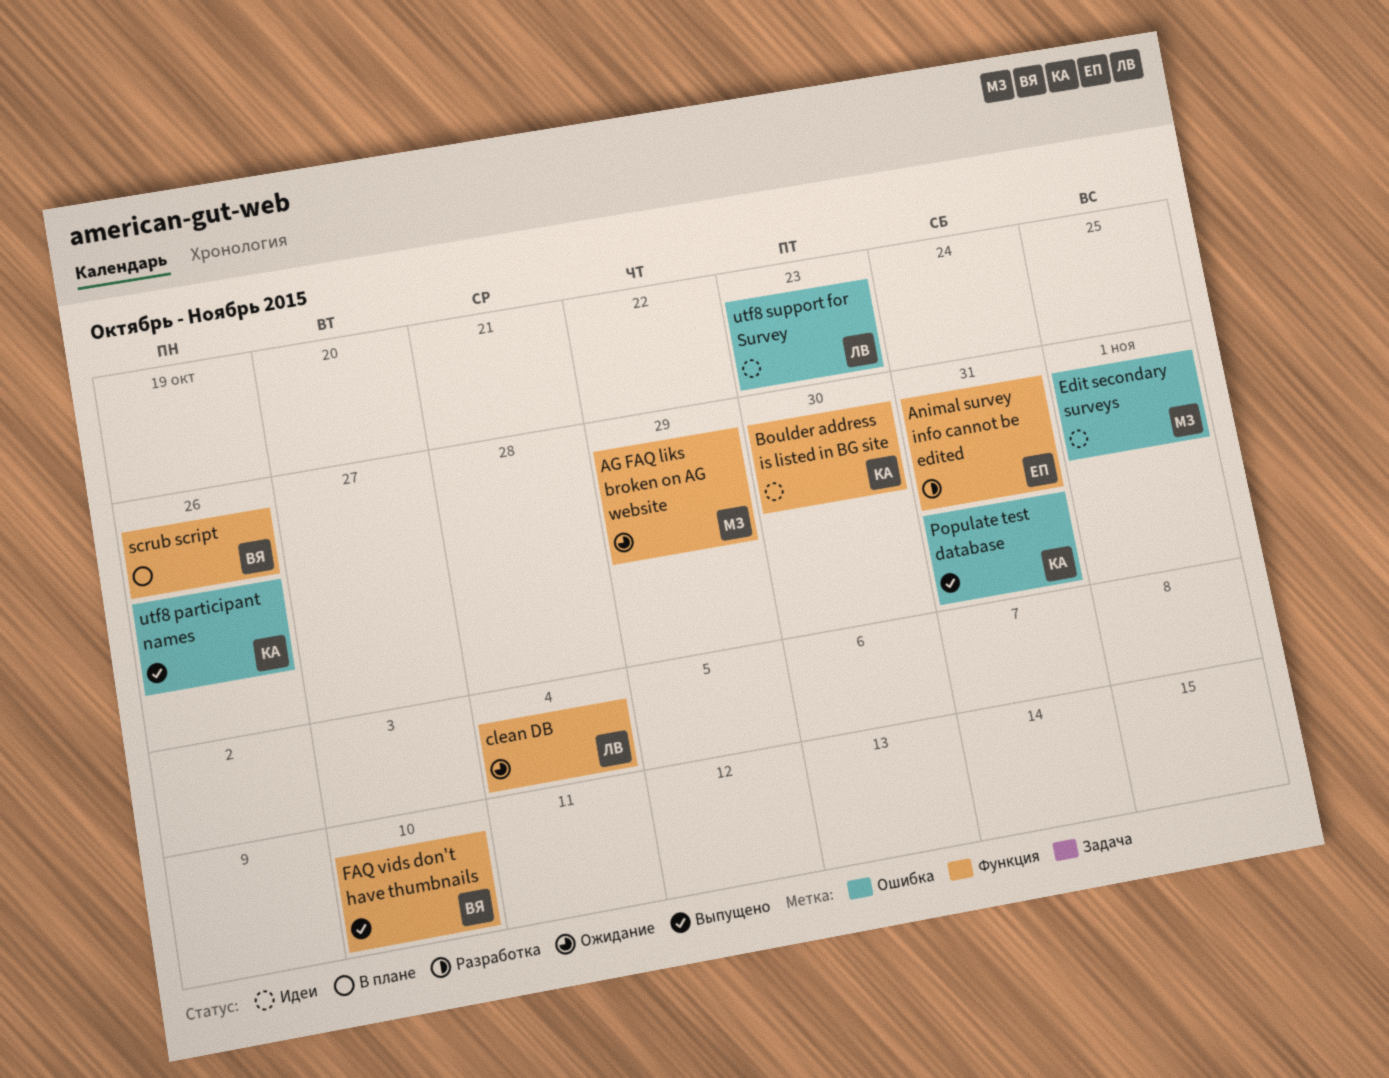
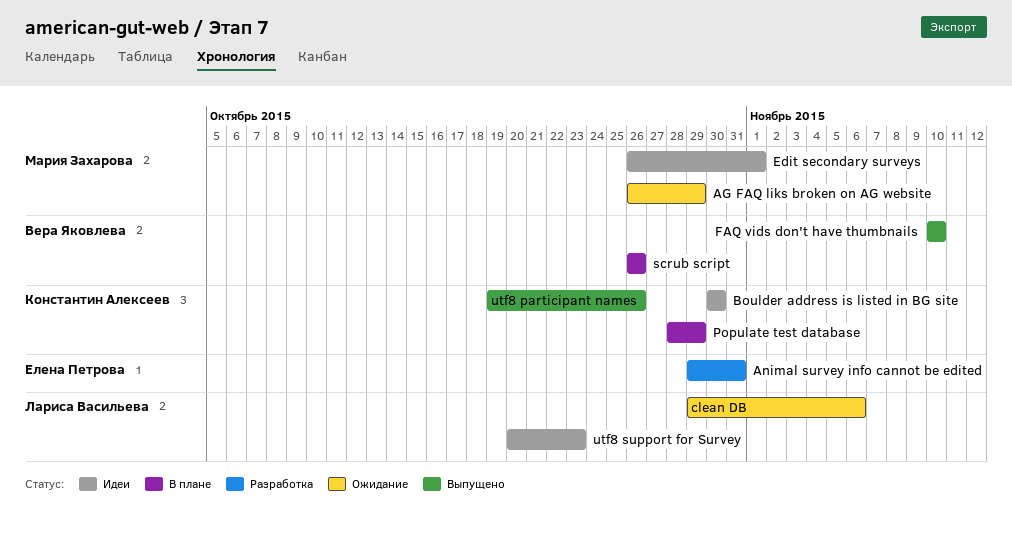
clean DB, due: Nov 4 -> Nov 6
Populate test database, status: Выпущено -> В плане
Populate test database, due: Oct 31 -> Oct 29

